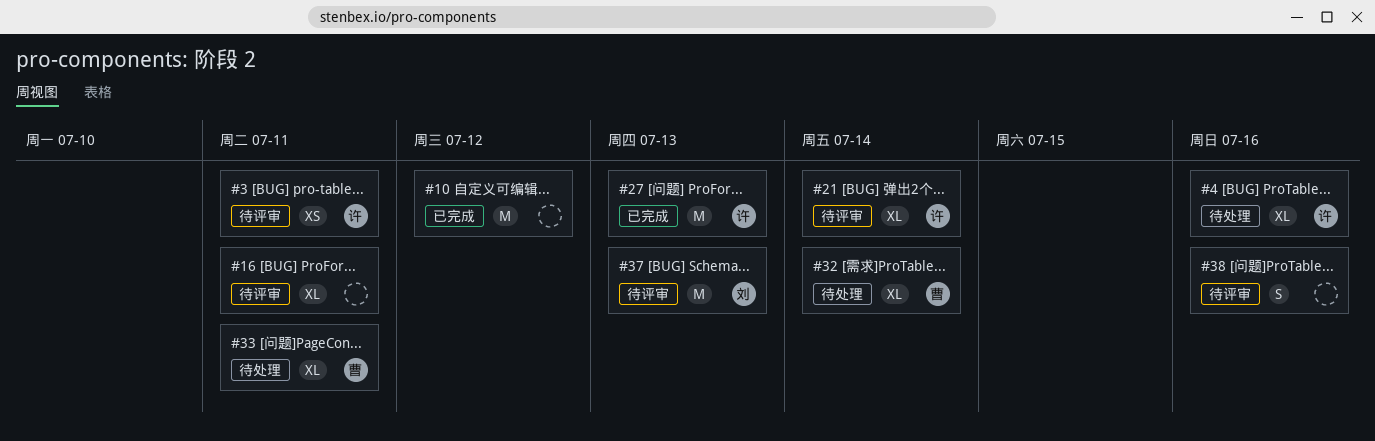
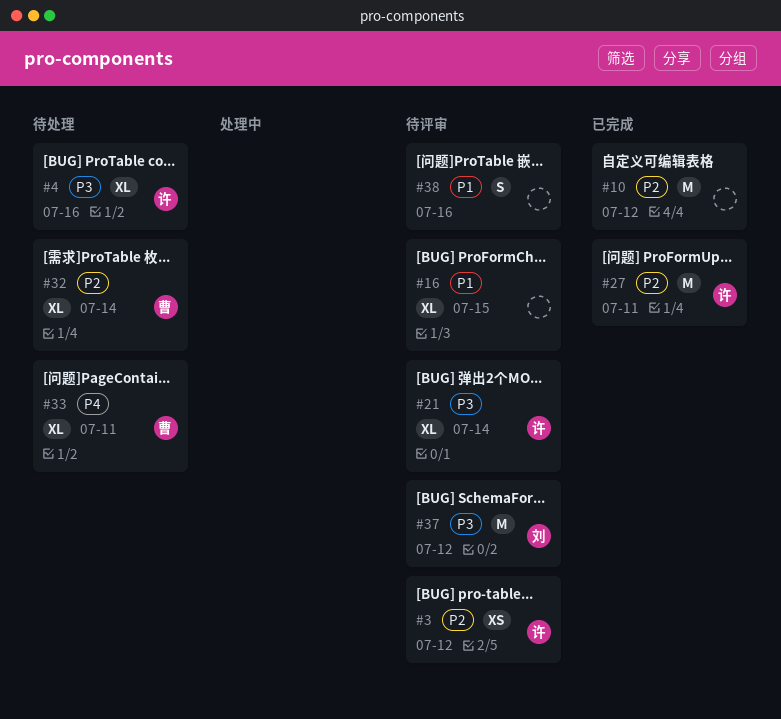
#3, due: Jul 11 -> Jul 12
#16, due: Jul 11 -> Jul 15
#27, due: Jul 13 -> Jul 11
#37, due: Jul 13 -> Jul 12

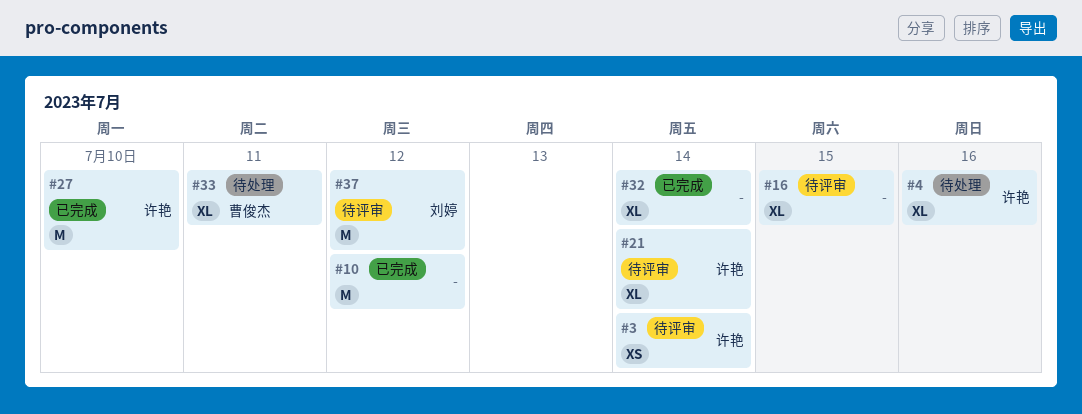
#3, due: Jul 12 -> Jul 14
#27, due: Jul 11 -> Jul 10
#32, status: 待处理 -> 已完成
#32, owner: 曹俊杰 -> none
#38: present -> none

